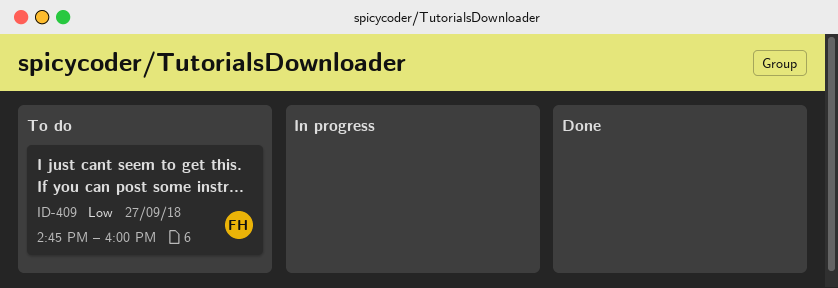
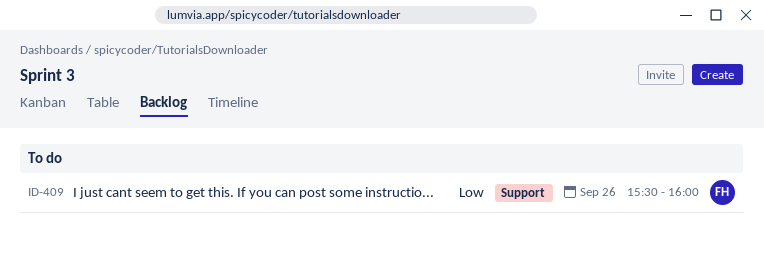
ID-409, day: Sep 27 -> Sep 26
ID-409, begins: 14:45 -> 15:30

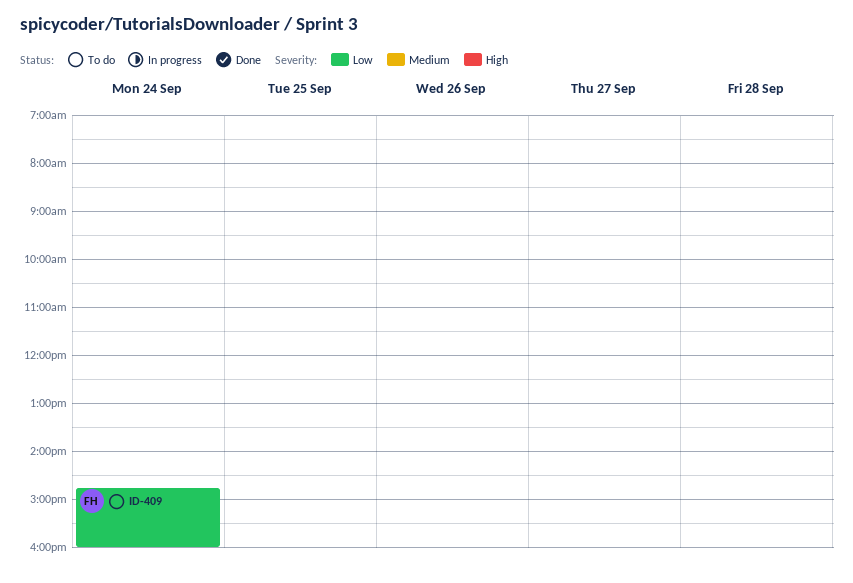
ID-409, day: Sep 26 -> Sep 24
ID-409, begins: 15:30 -> 14:45

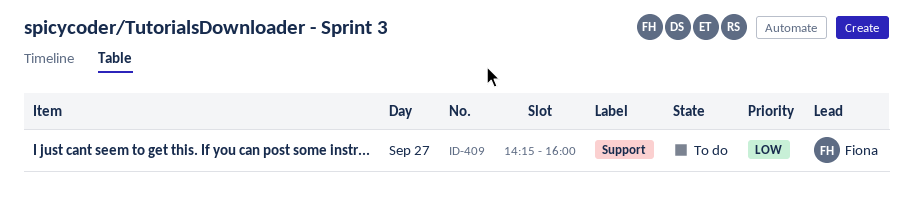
ID-409, day: Sep 24 -> Sep 27
ID-409, begins: 14:45 -> 14:15

